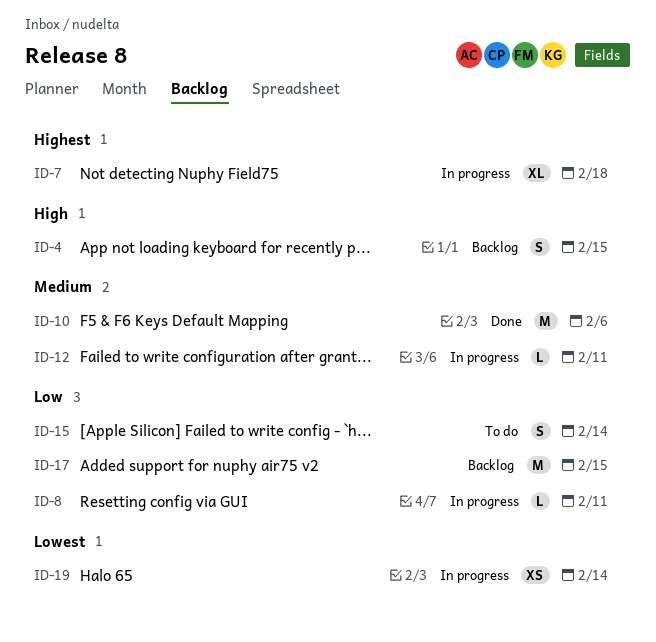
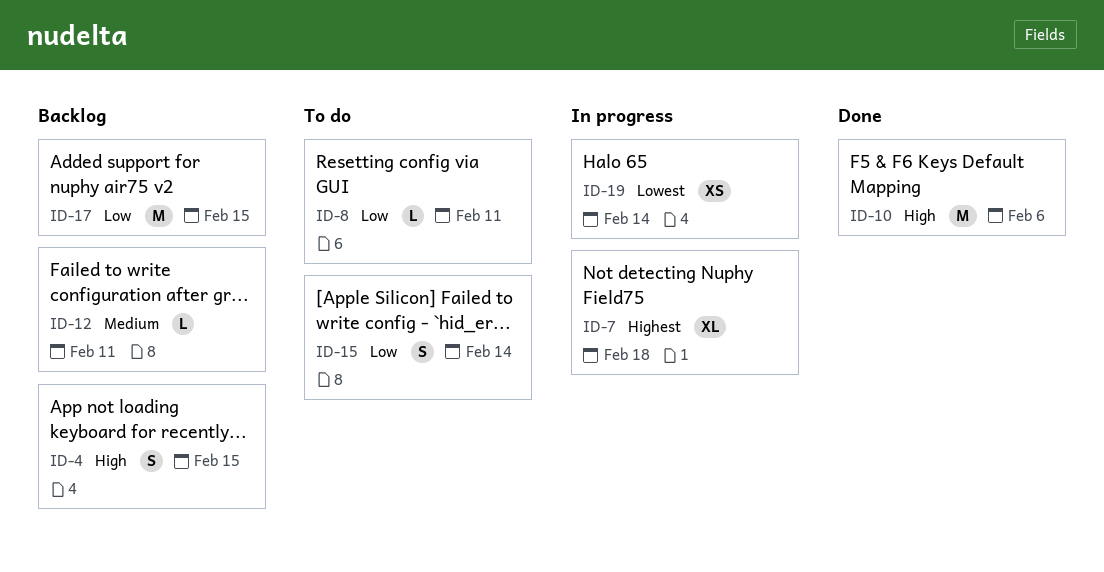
ID-8, status: In progress -> To do
ID-10, priority: Medium -> High
ID-12, status: In progress -> Backlog

